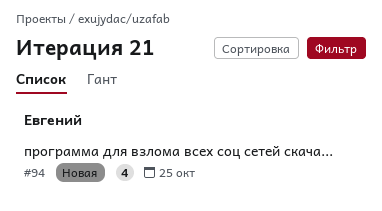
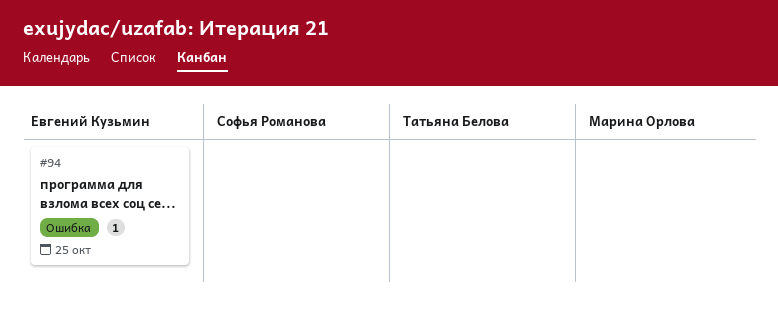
#94, estimate: 4 -> 1

